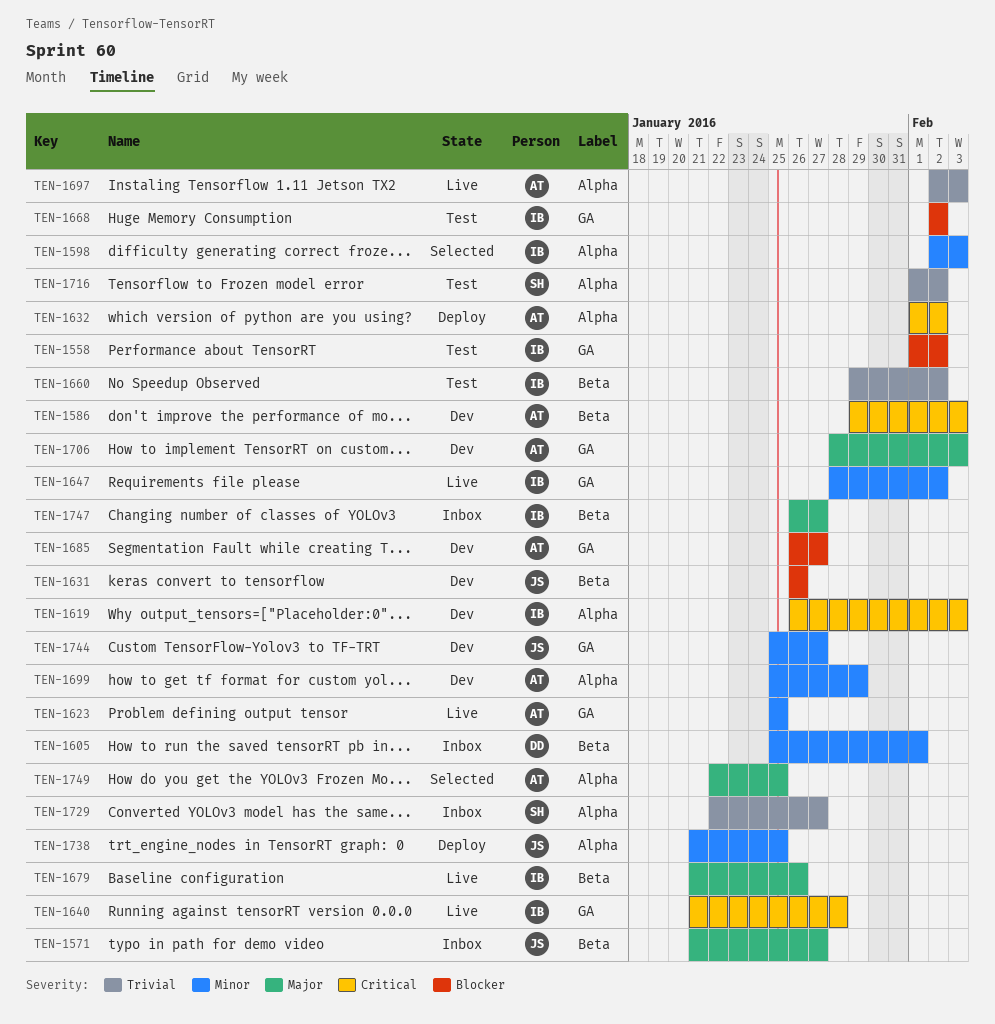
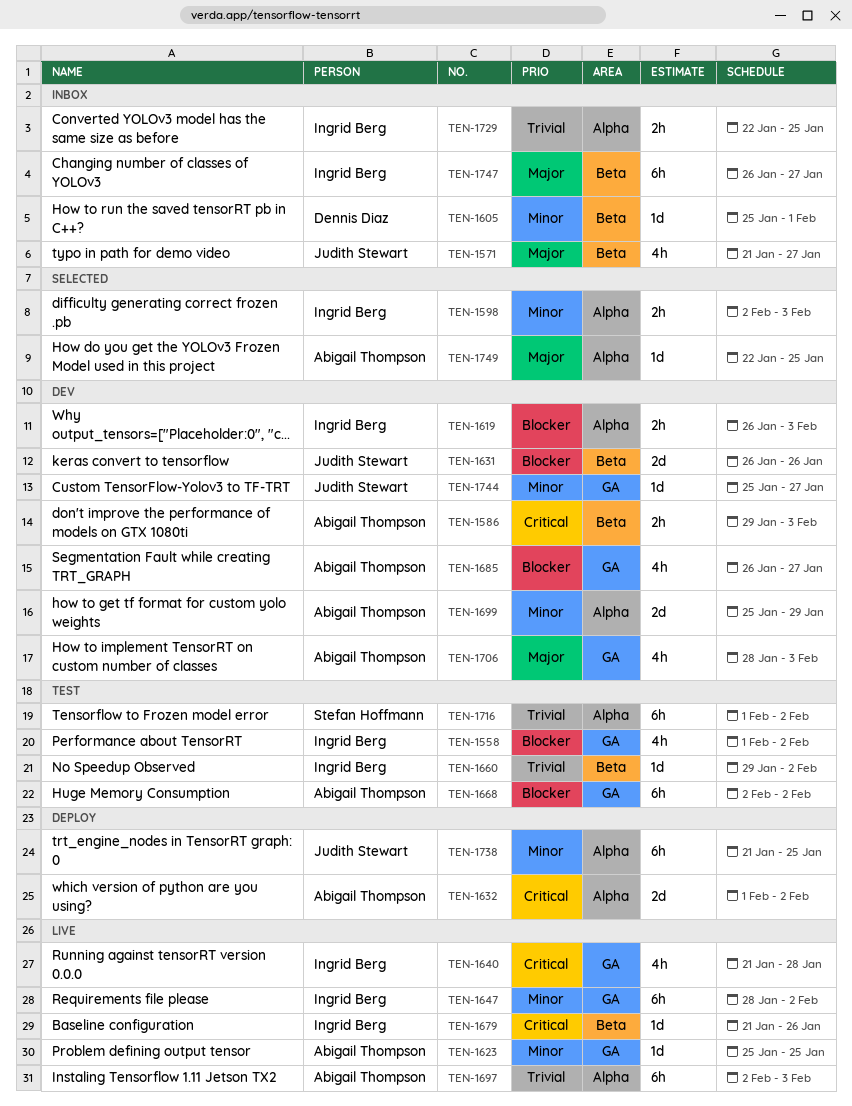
TEN-1619, priority: Critical -> Blocker
TEN-1668, owner: Ingrid Berg -> Abigail Thompson
TEN-1679, priority: Major -> Critical
TEN-1729, owner: Stefan Hoffmann -> Ingrid Berg
TEN-1729, due: Jan 27 -> Jan 25

